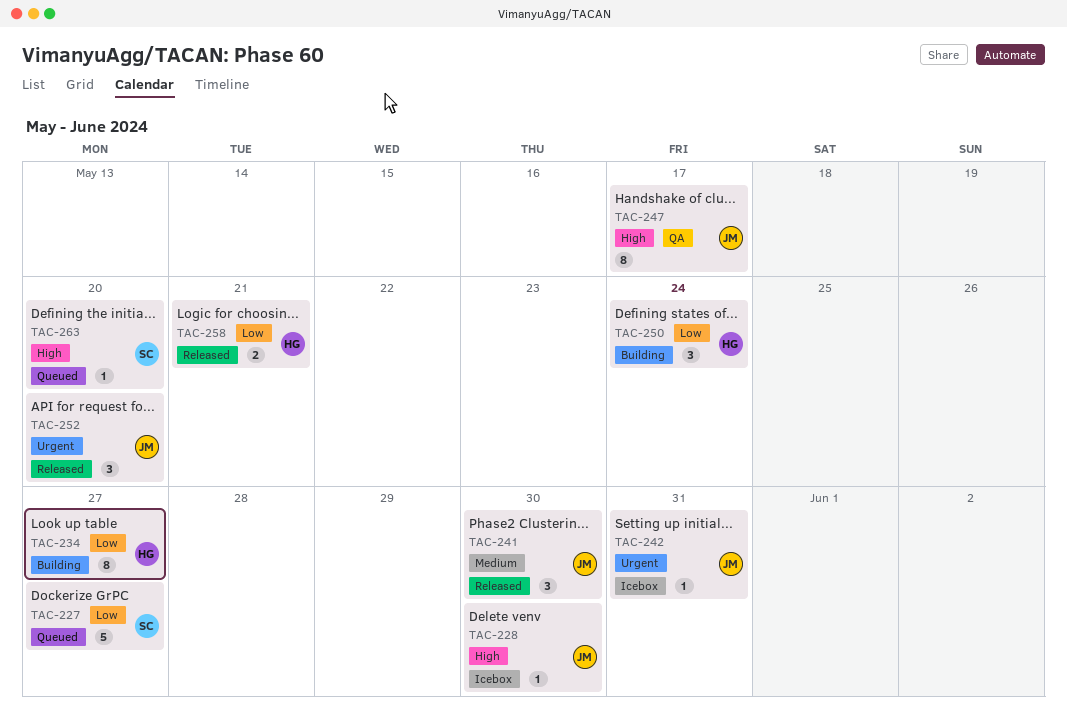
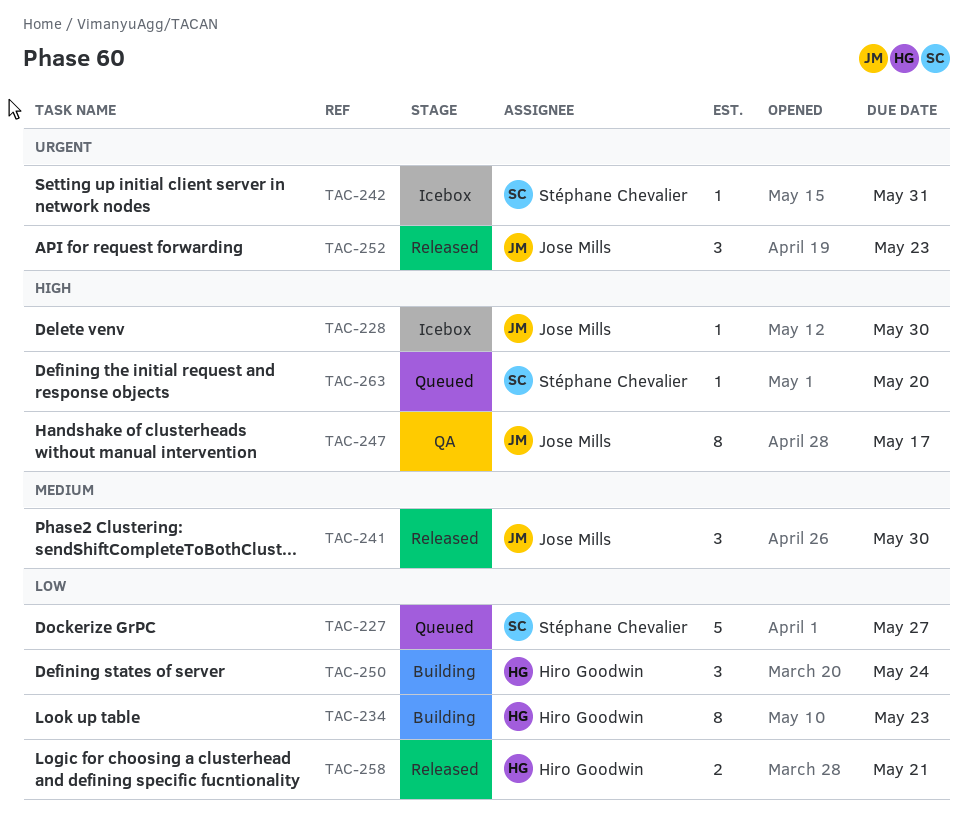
TAC-234, due: May 27 -> May 23
TAC-242, owner: Jose Mills -> Stéphane Chevalier
TAC-252, due: May 20 -> May 23

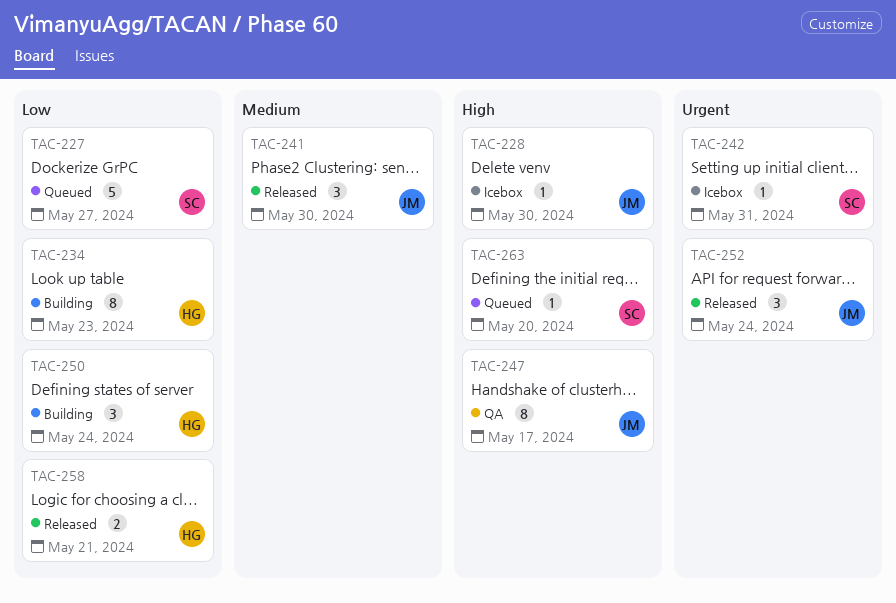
TAC-252, due: May 23 -> May 24

